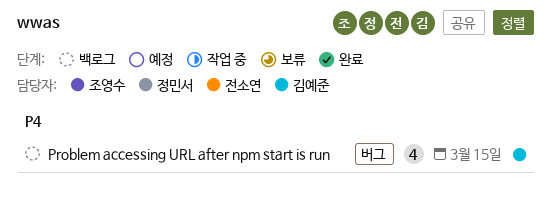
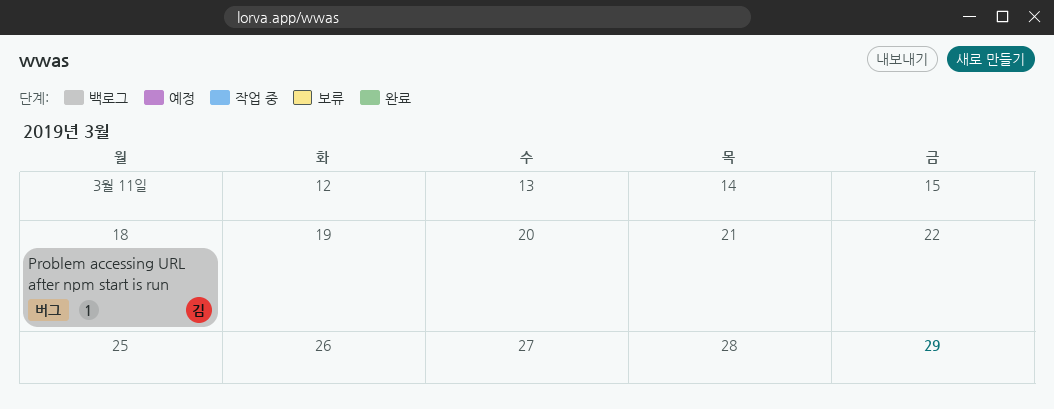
Problem accessing URL after npm start is run, estimate: 4 -> 1
Problem accessing URL after npm start is run, due: Mar 15 -> Mar 18

